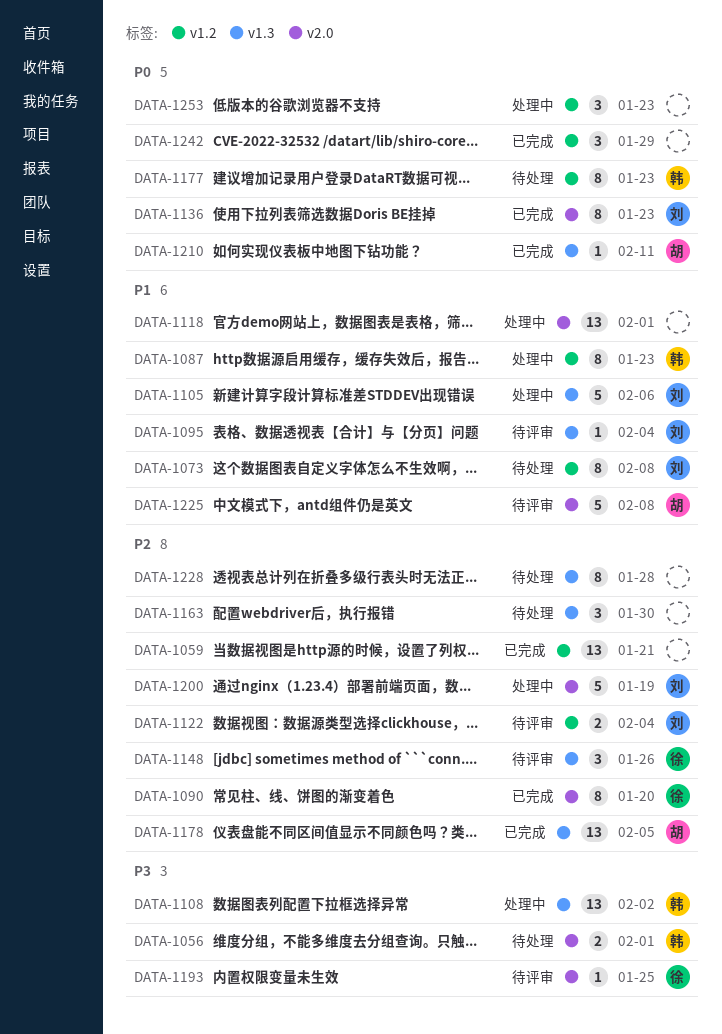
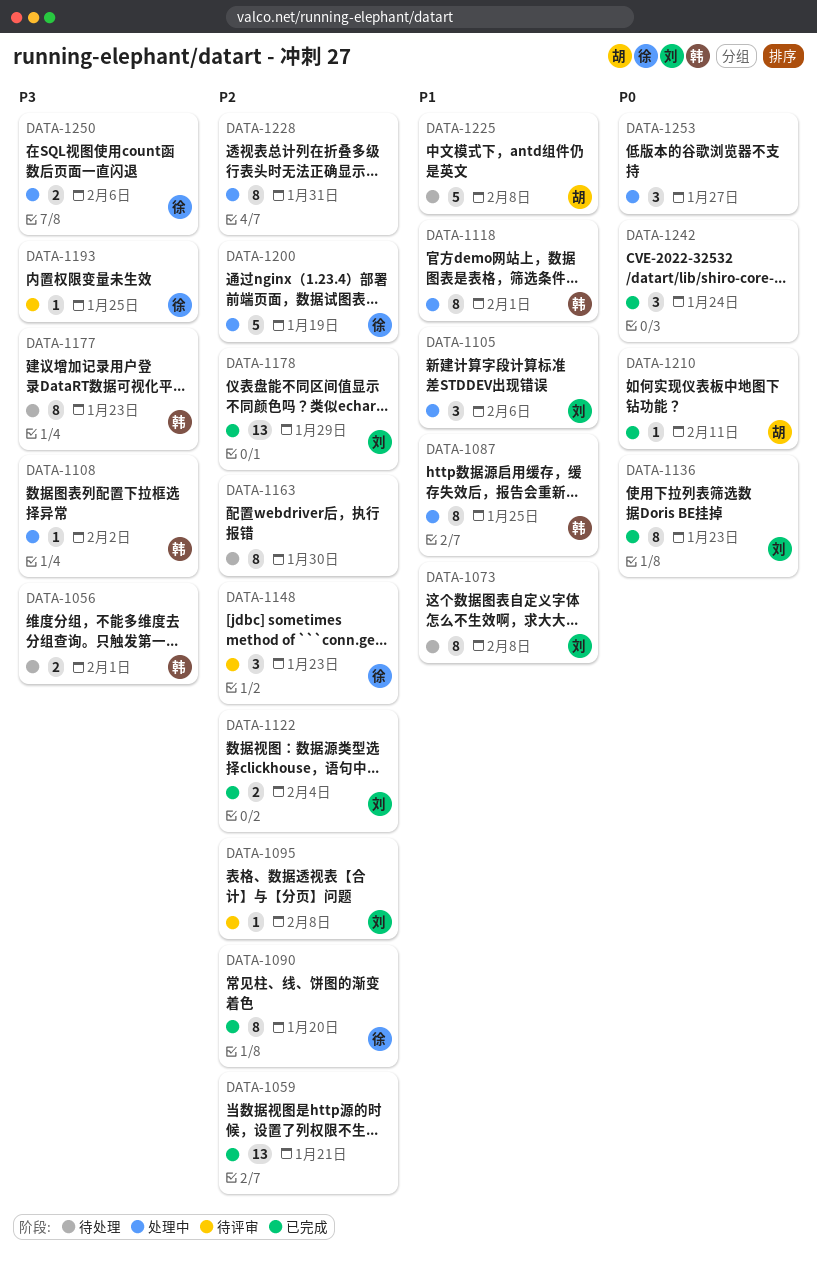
DATA-1087, due: Jan 23 -> Jan 25
DATA-1095, priority: P1 -> P2
DATA-1095, due: Feb 4 -> Feb 8
DATA-1105, estimate: 5 -> 3
DATA-1108, estimate: 13 -> 1
DATA-1118, owner: none -> 韩
DATA-1118, estimate: 13 -> 8
DATA-1122, status: 待评审 -> 已完成
DATA-1148, due: Jan 26 -> Jan 23
DATA-1163, estimate: 3 -> 8
DATA-1177, priority: P0 -> P3
DATA-1178, owner: 胡 -> 刘
DATA-1178, due: Feb 5 -> Jan 29
DATA-1200, owner: 刘 -> 徐
DATA-1225, status: 待评审 -> 待处理
DATA-1228, status: 待处理 -> 处理中
DATA-1228, due: Jan 28 -> Jan 31
DATA-1242, due: Jan 29 -> Jan 24
DATA-1250: none -> present
DATA-1253, due: Jan 23 -> Jan 27

